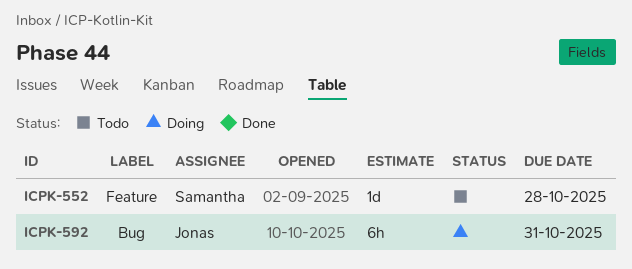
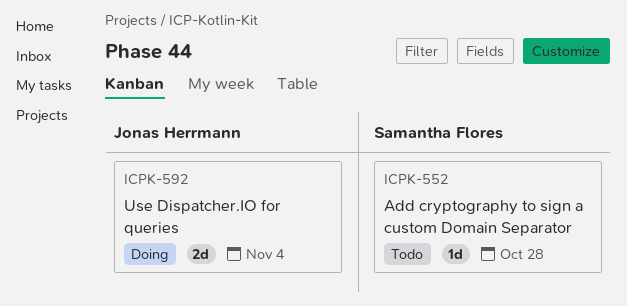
ICPK-592, estimate: 6h -> 2d
ICPK-592, due: Oct 31 -> Nov 4

